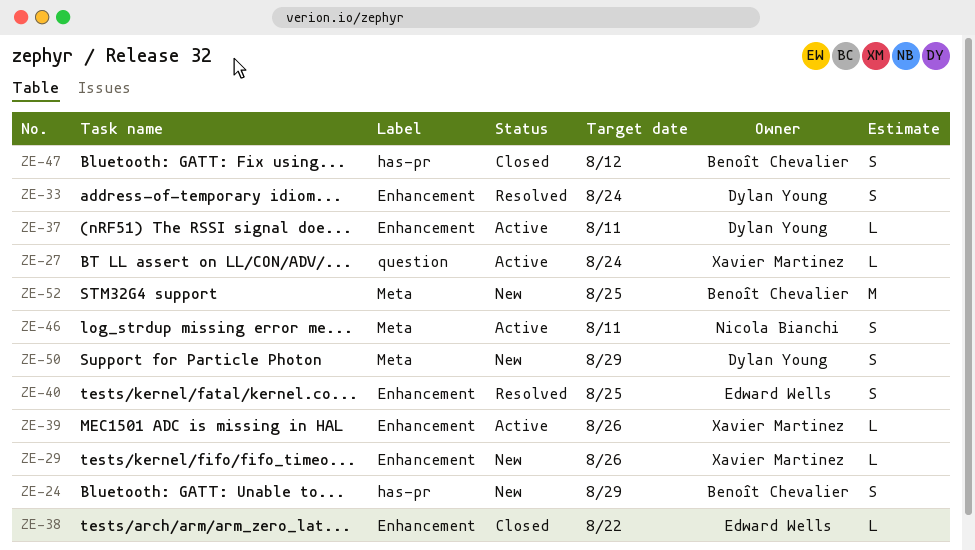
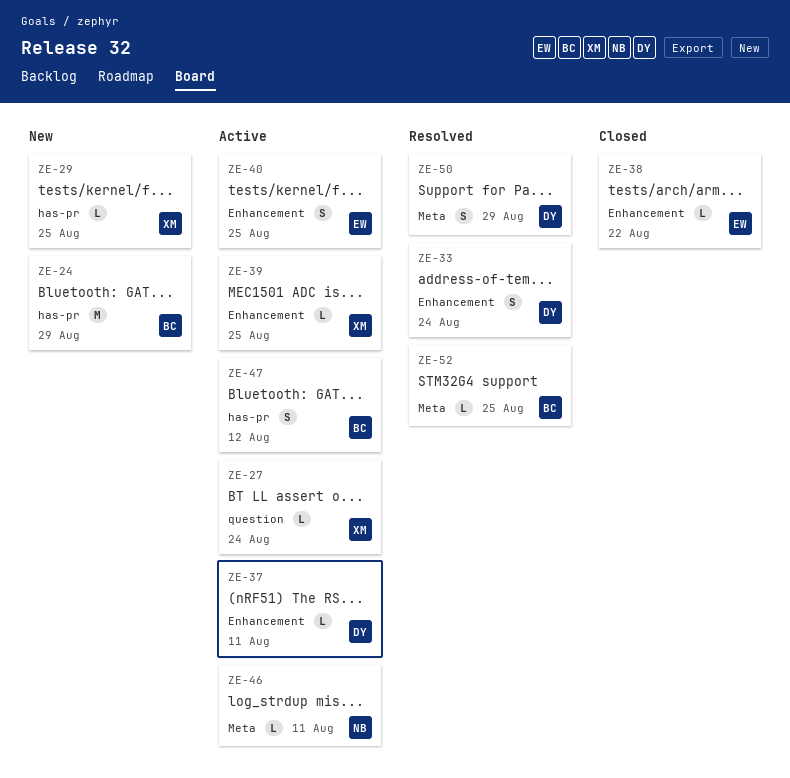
ZE-24, estimate: S -> M
ZE-29, label: Enhancement -> has-pr
ZE-29, due: Aug 26 -> Aug 25
ZE-39, due: Aug 26 -> Aug 25
ZE-40, status: Resolved -> Active
ZE-46, estimate: S -> L
ZE-47, status: Closed -> Active
ZE-50, status: New -> Resolved
ZE-52, status: New -> Resolved
ZE-52, estimate: M -> L

